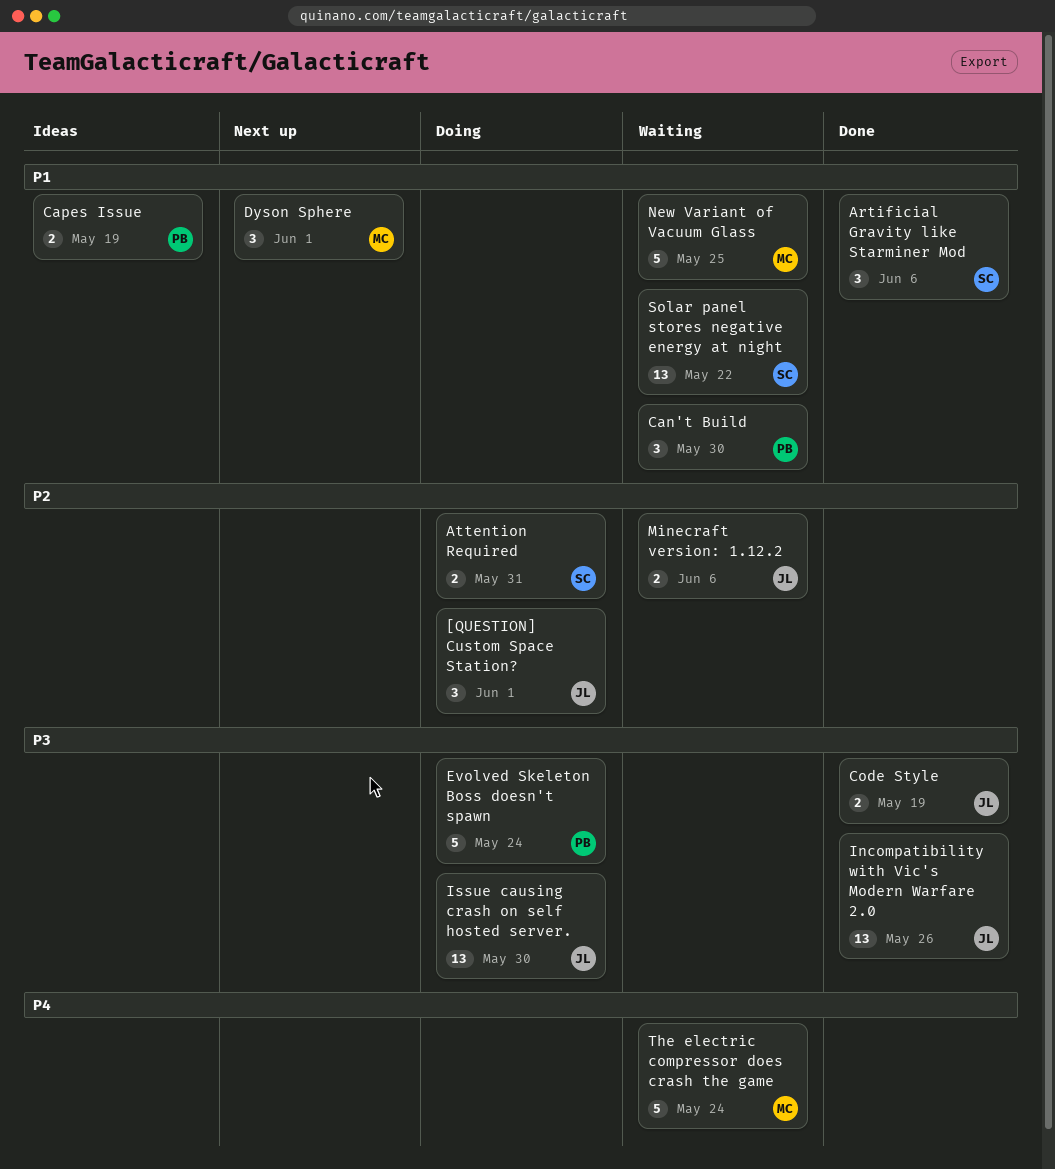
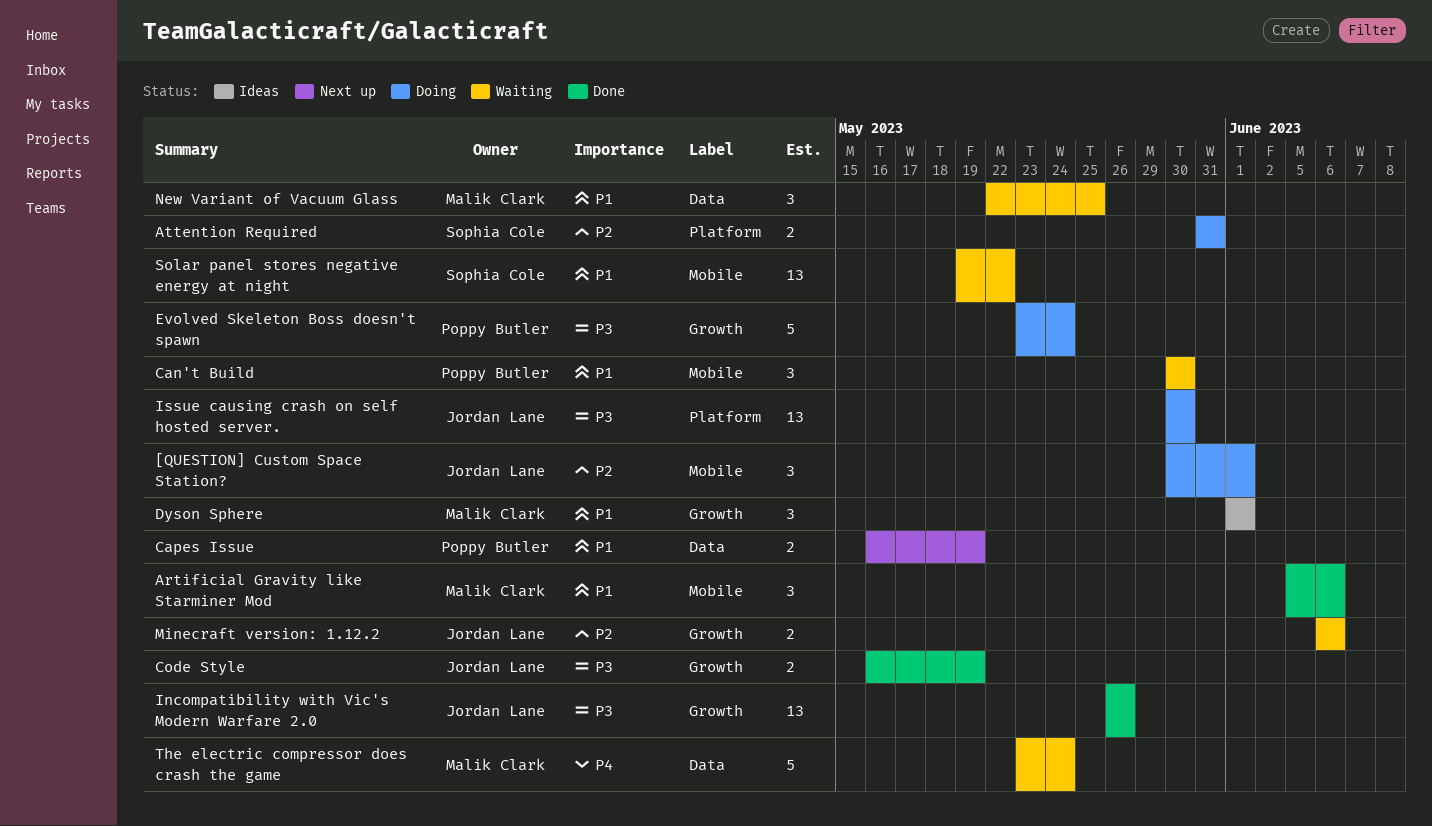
Artificial Gravity like Starminer Mod, owner: Sophia Cole -> Malik Clark
Capes Issue, status: Ideas -> Next up
Dyson Sphere, status: Next up -> Ideas
New Variant of Vacuum Glass, estimate: 5 -> 3

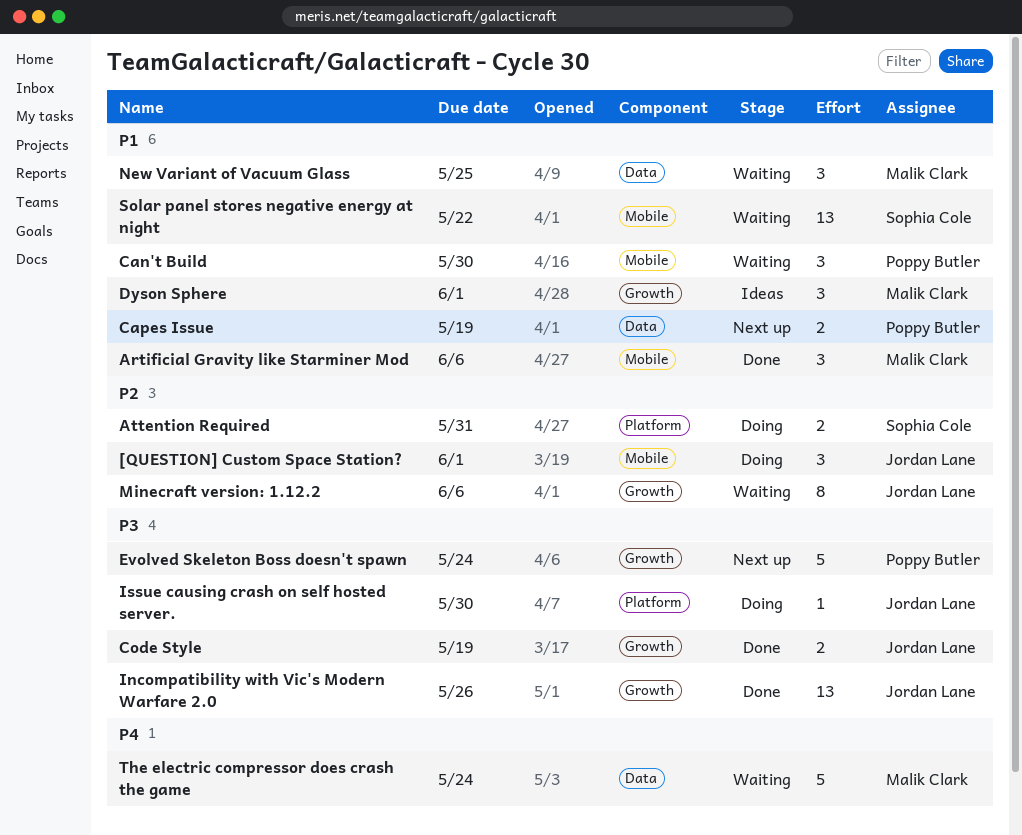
Evolved Skeleton Boss doesn't spawn, status: Doing -> Next up
Issue causing crash on self hosted server., estimate: 13 -> 1
Minecraft version: 1.12.2, estimate: 2 -> 8

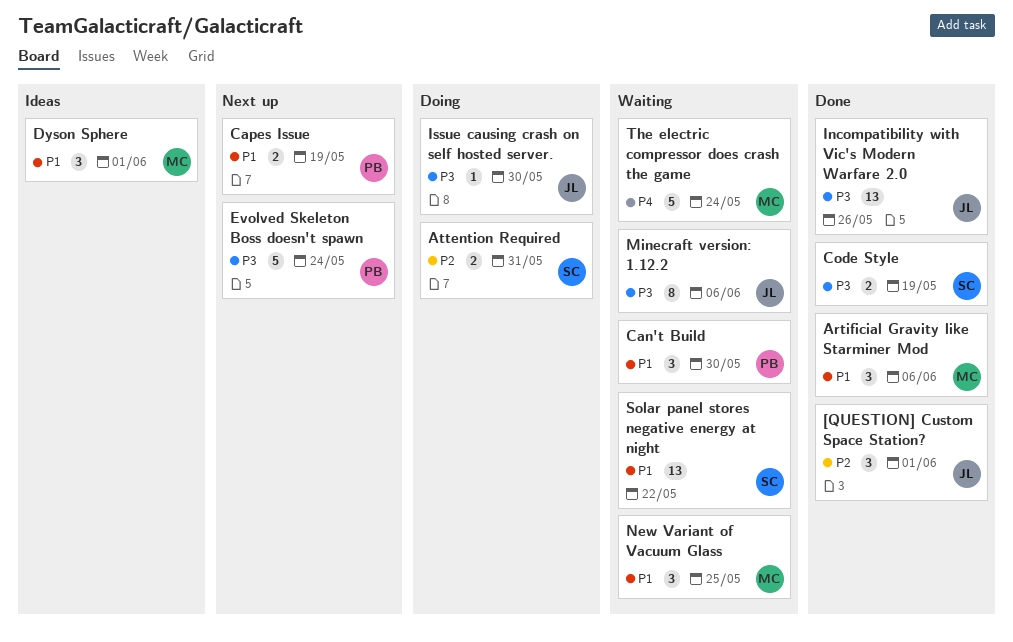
[QUESTION] Custom Space Station?, status: Doing -> Done
Code Style, owner: Jordan Lane -> Sophia Cole
Minecraft version: 1.12.2, priority: P2 -> P3

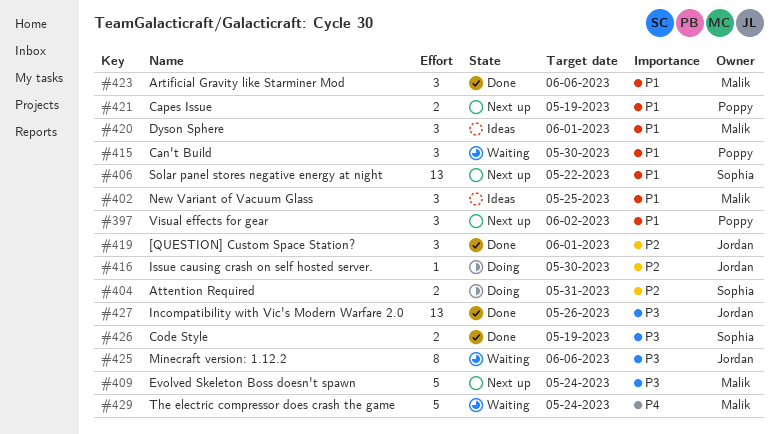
Evolved Skeleton Boss doesn't spawn, owner: Poppy -> Malik
Issue causing crash on self hosted server., priority: P3 -> P2
New Variant of Vacuum Glass, status: Waiting -> Ideas
Solar panel stores negative energy at night, status: Waiting -> Next up
Visual effects for gear: none -> present

